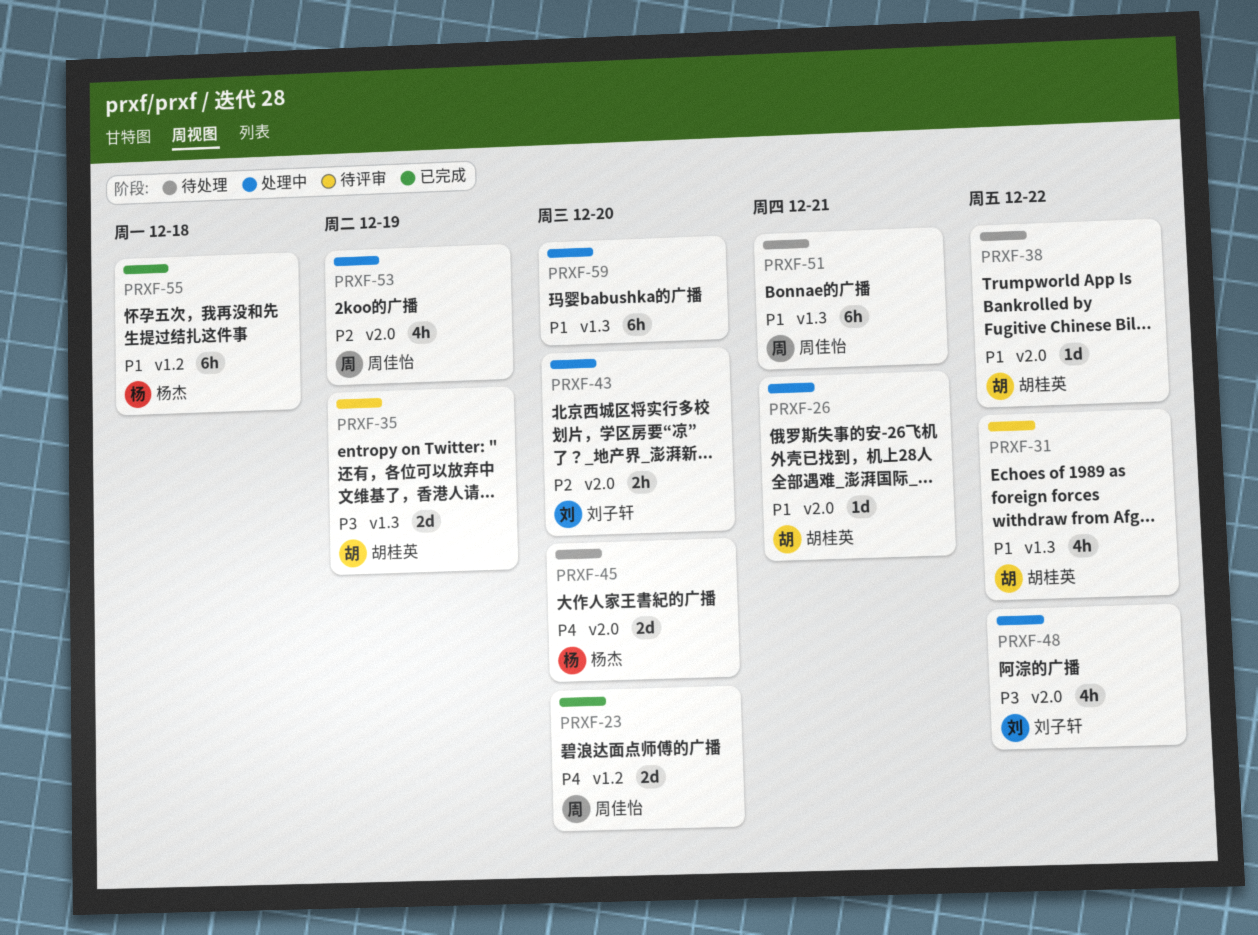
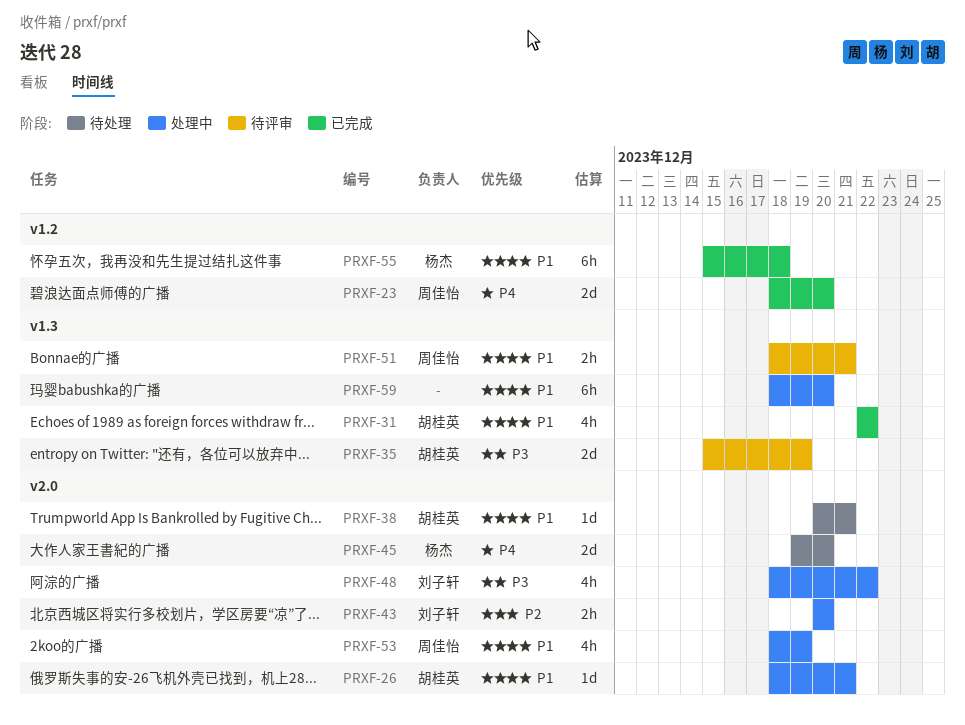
PRXF-31, status: 待评审 -> 已完成
PRXF-38, due: Dec 22 -> Dec 21
PRXF-51, status: 待处理 -> 待评审
PRXF-51, estimate: 6h -> 2h
PRXF-53, priority: P2 -> P1

